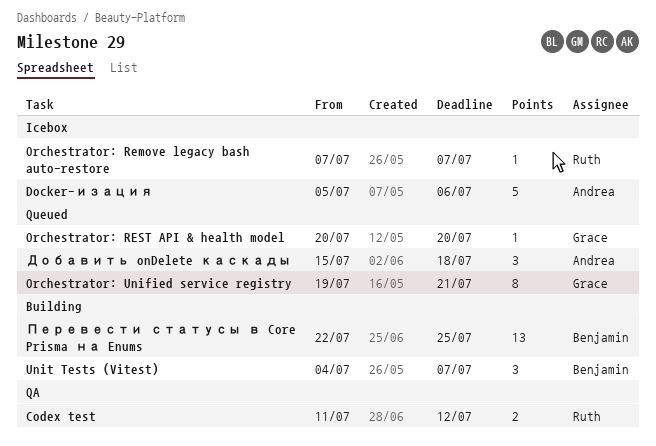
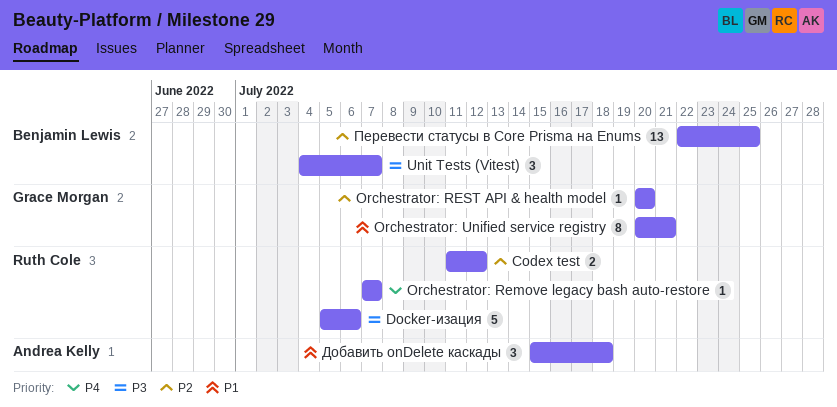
Docker-изация, owner: Andrea Kelly -> Ruth Cole
Orchestrator: Unified service registry, start: Jul 19 -> Jul 20

